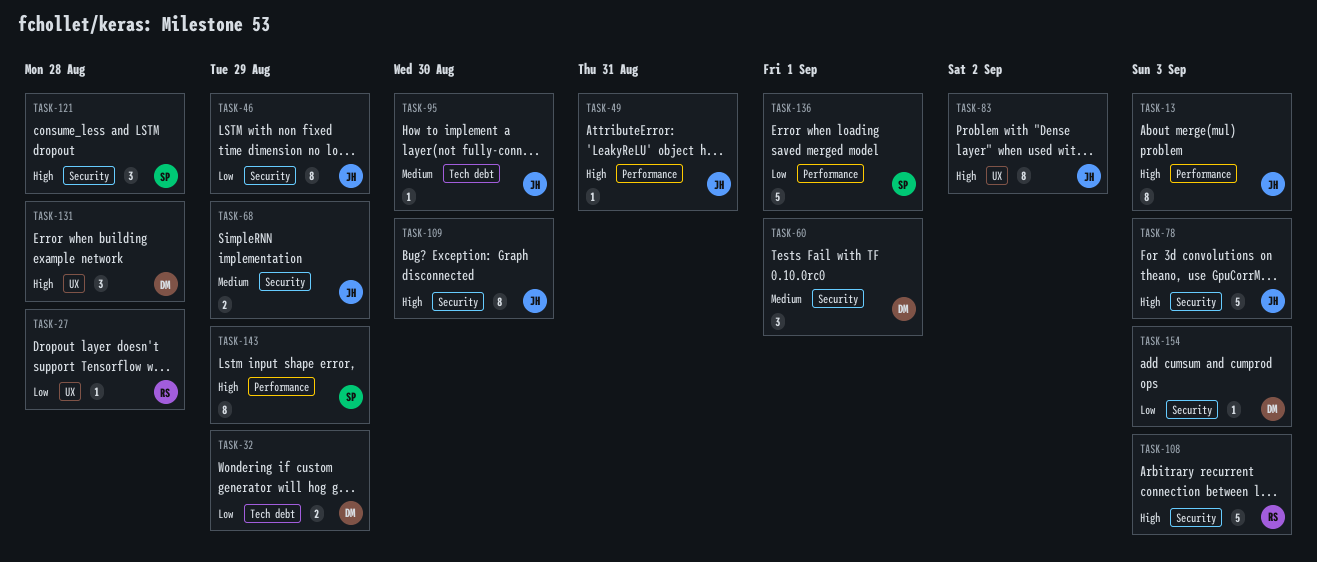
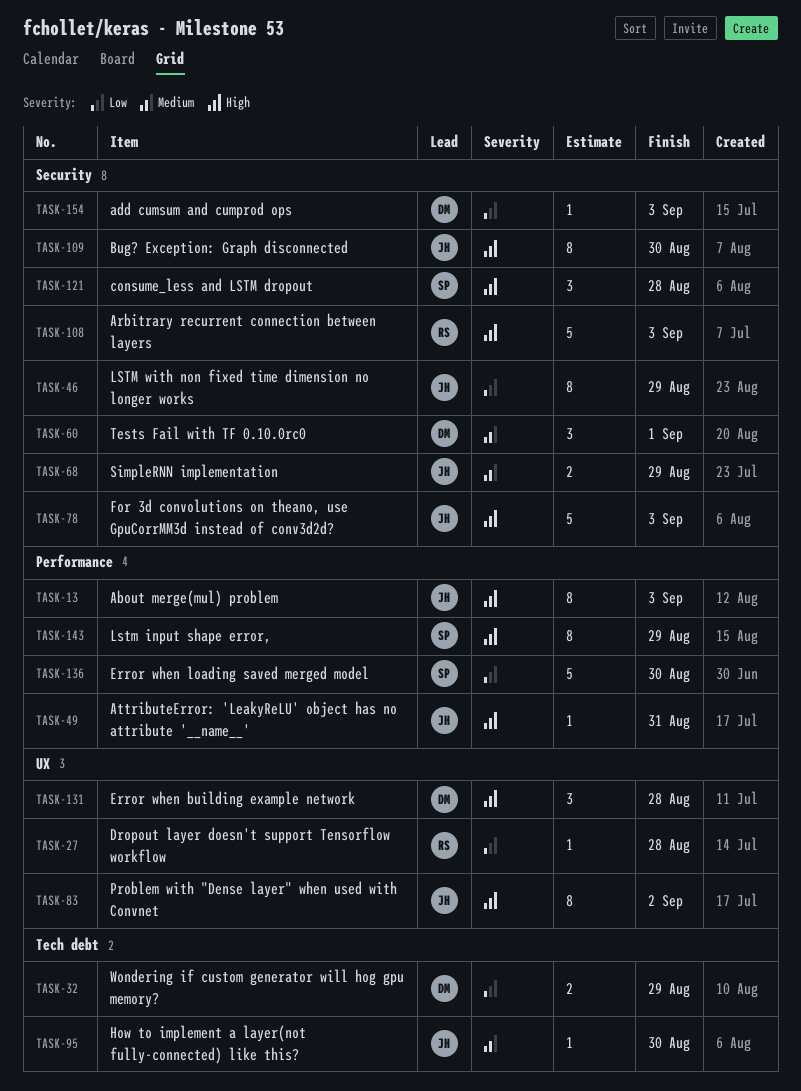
TASK-136, due: Sep 1 -> Aug 30

